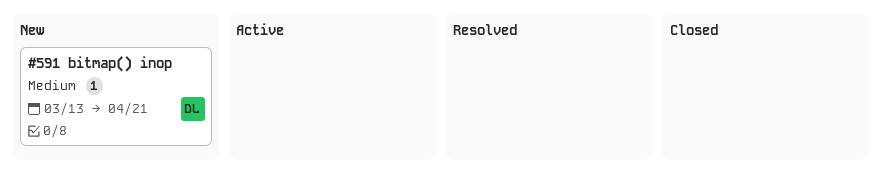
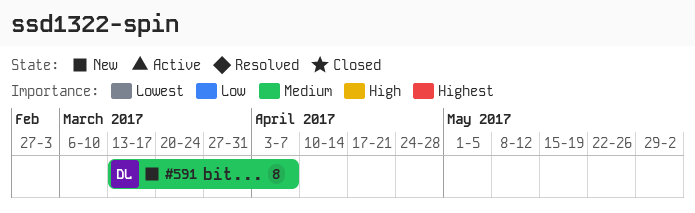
#591, estimate: 1 -> 8
#591, due: Apr 21 -> Apr 7

